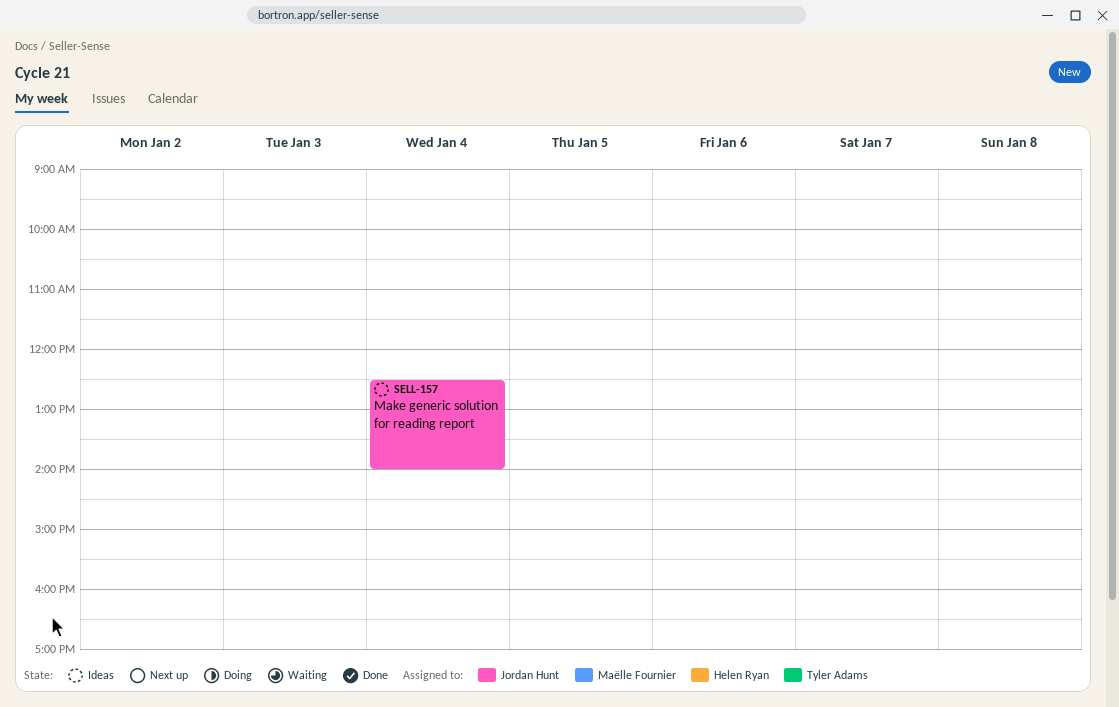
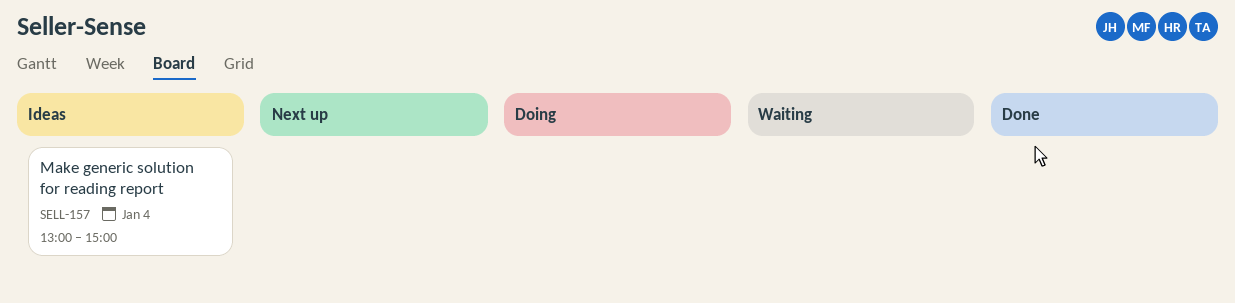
SELL-157, begins: 12:30 -> 13:00
SELL-157, ends: 14:00 -> 15:00

